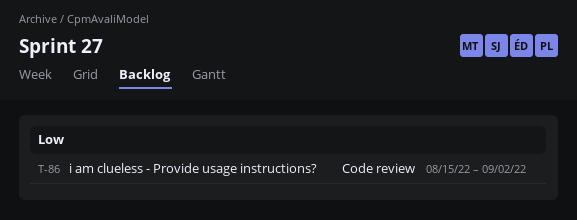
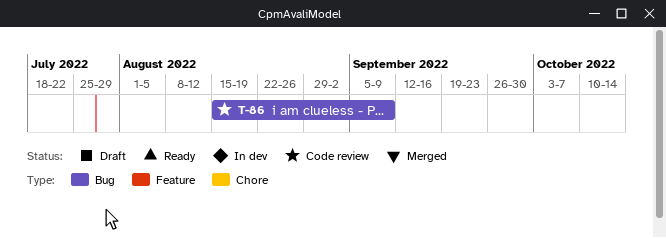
T-86, due: Sep 2 -> Sep 9

